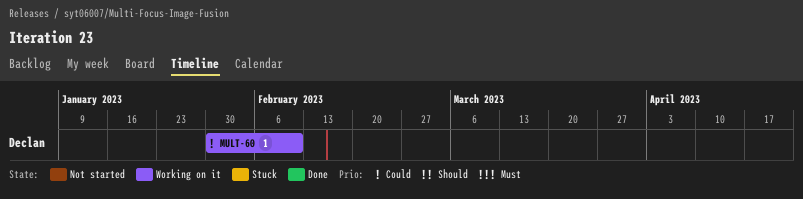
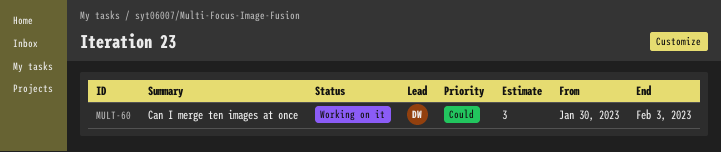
MULT-60, estimate: 1 -> 3
MULT-60, due: Feb 10 -> Feb 3

